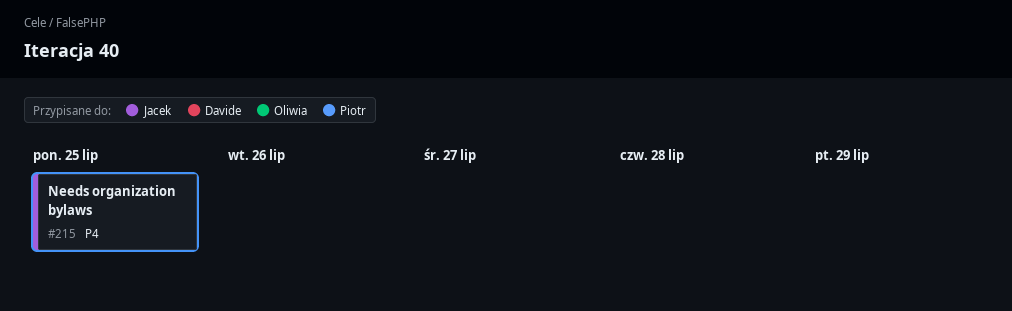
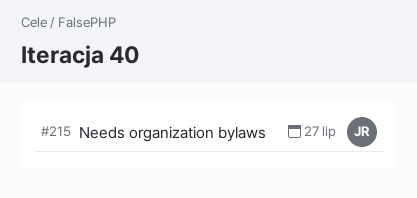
#215, due: Jul 25 -> Jul 27

